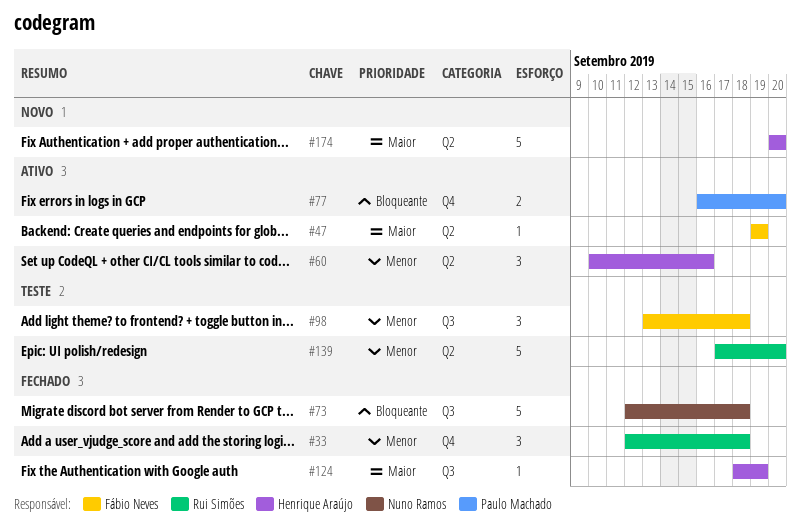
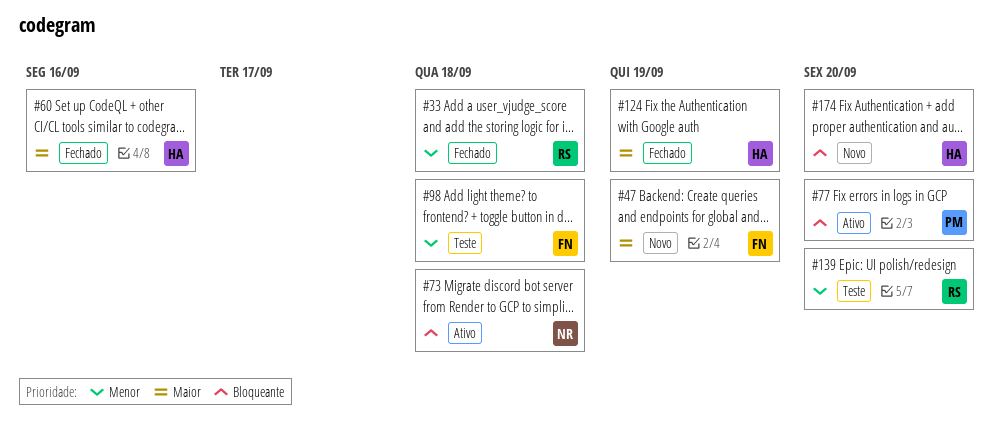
#47, status: Ativo -> Novo
#60, status: Ativo -> Fechado
#60, priority: Menor -> Maior
#73, status: Fechado -> Ativo
#174, priority: Maior -> Bloqueante

